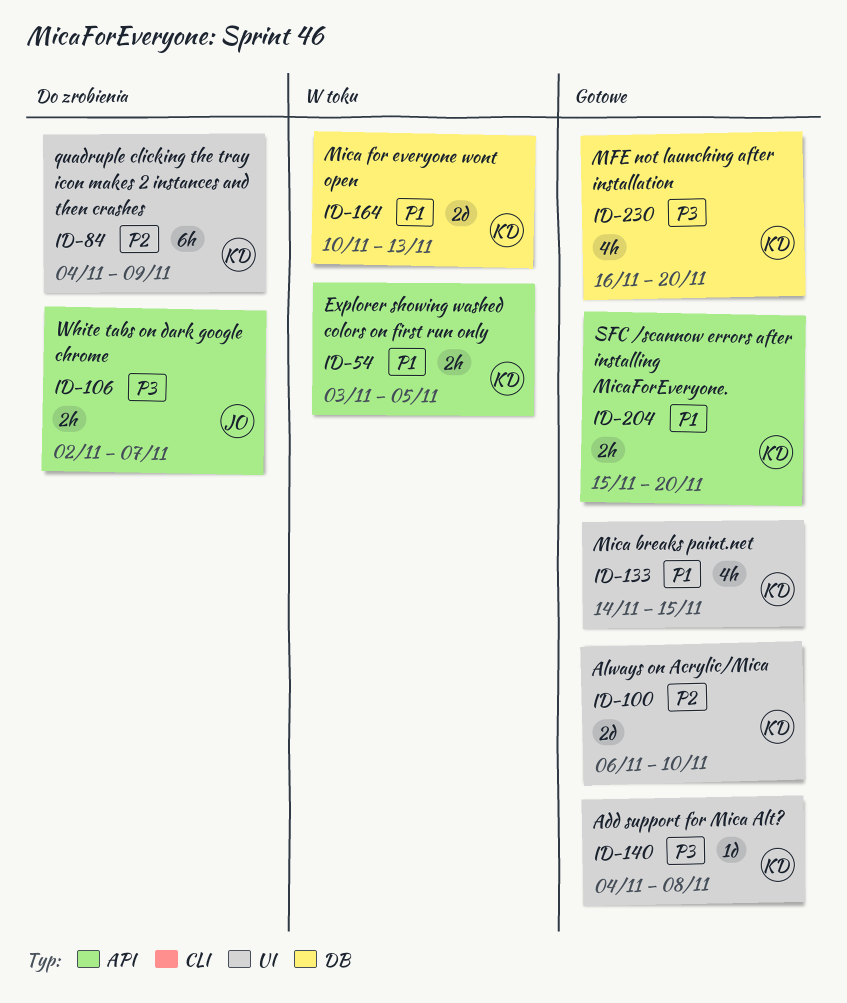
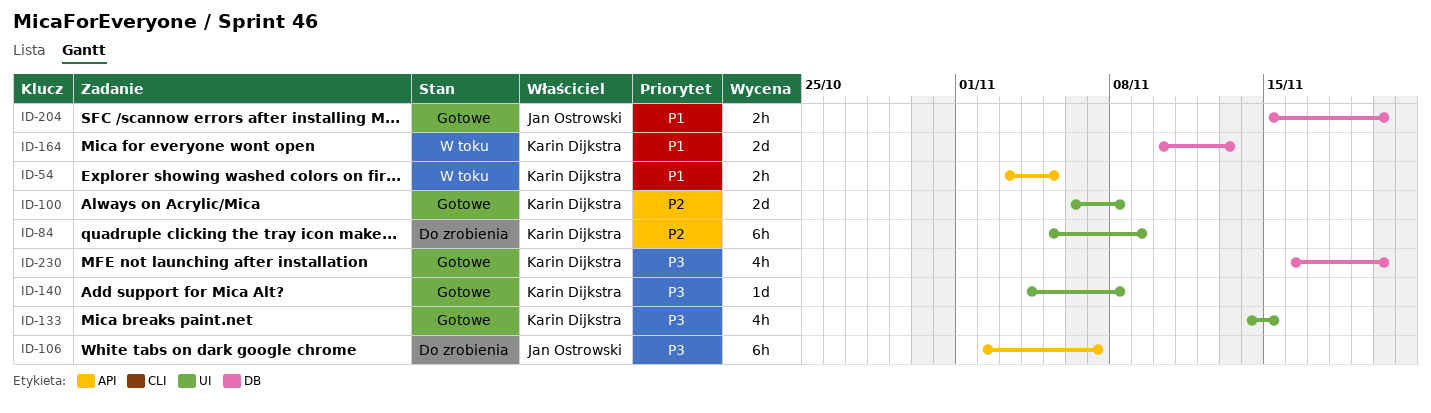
ID-84, start: Nov 4 -> Nov 5
ID-100, due: Nov 10 -> Nov 8
ID-106, estimate: 2h -> 6h
ID-133, priority: P1 -> P3
ID-204, owner: Karin Dijkstra -> Jan Ostrowski
ID-204, label: API -> DB

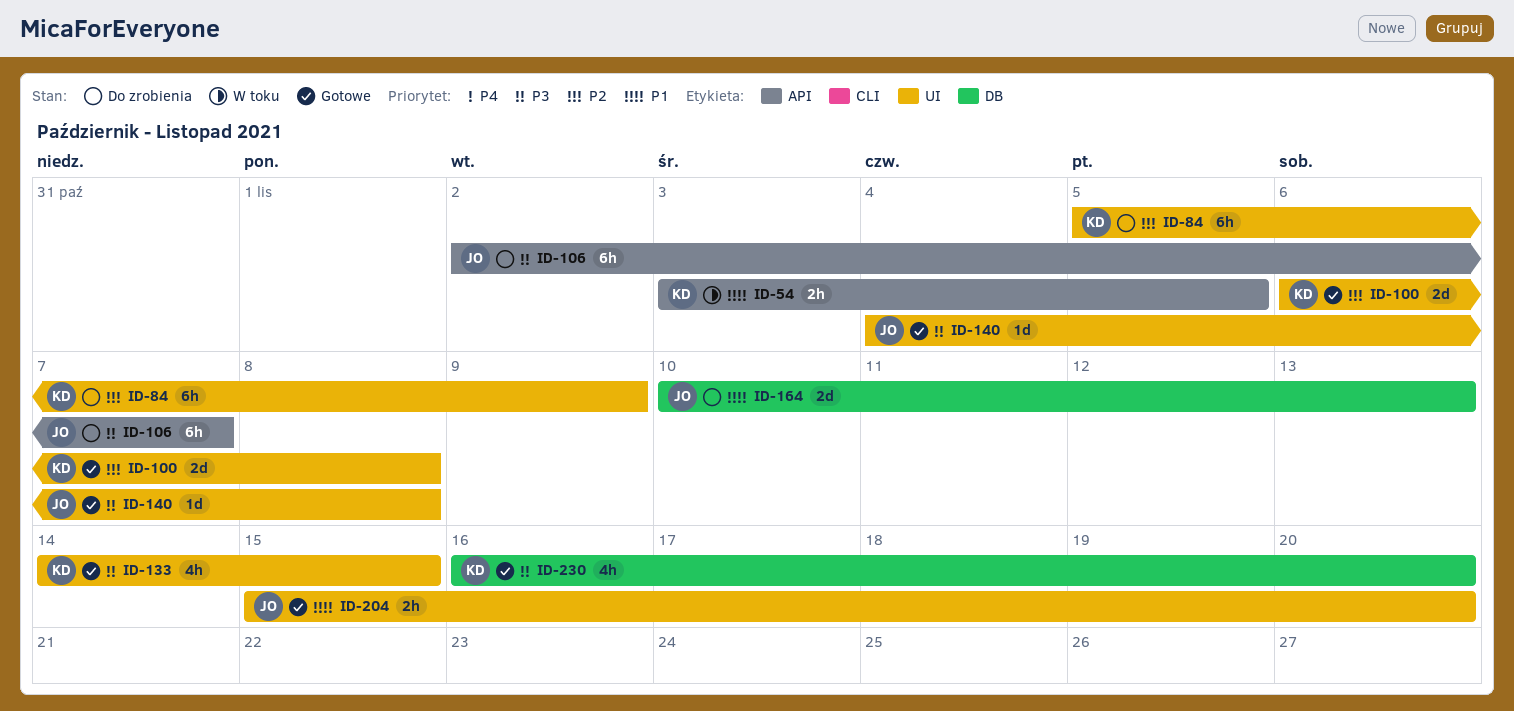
ID-140, owner: Karin Dijkstra -> Jan Ostrowski
ID-164, status: W toku -> Do zrobienia
ID-164, owner: Karin Dijkstra -> Jan Ostrowski
ID-204, label: DB -> UI

